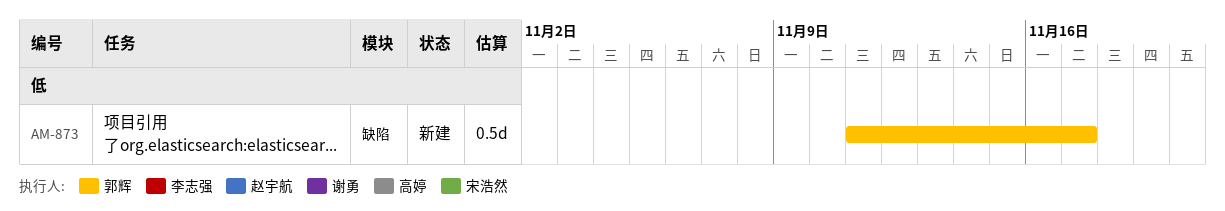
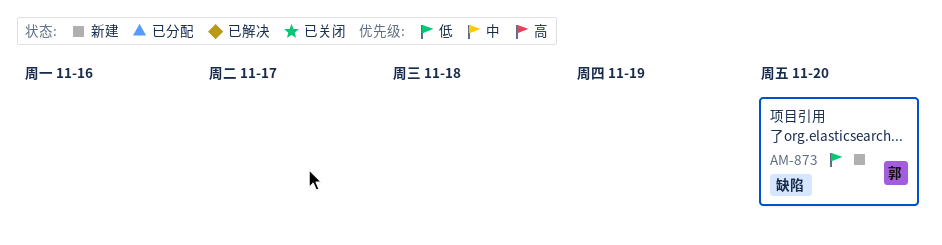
AM-873, due: Nov 17 -> Nov 20

